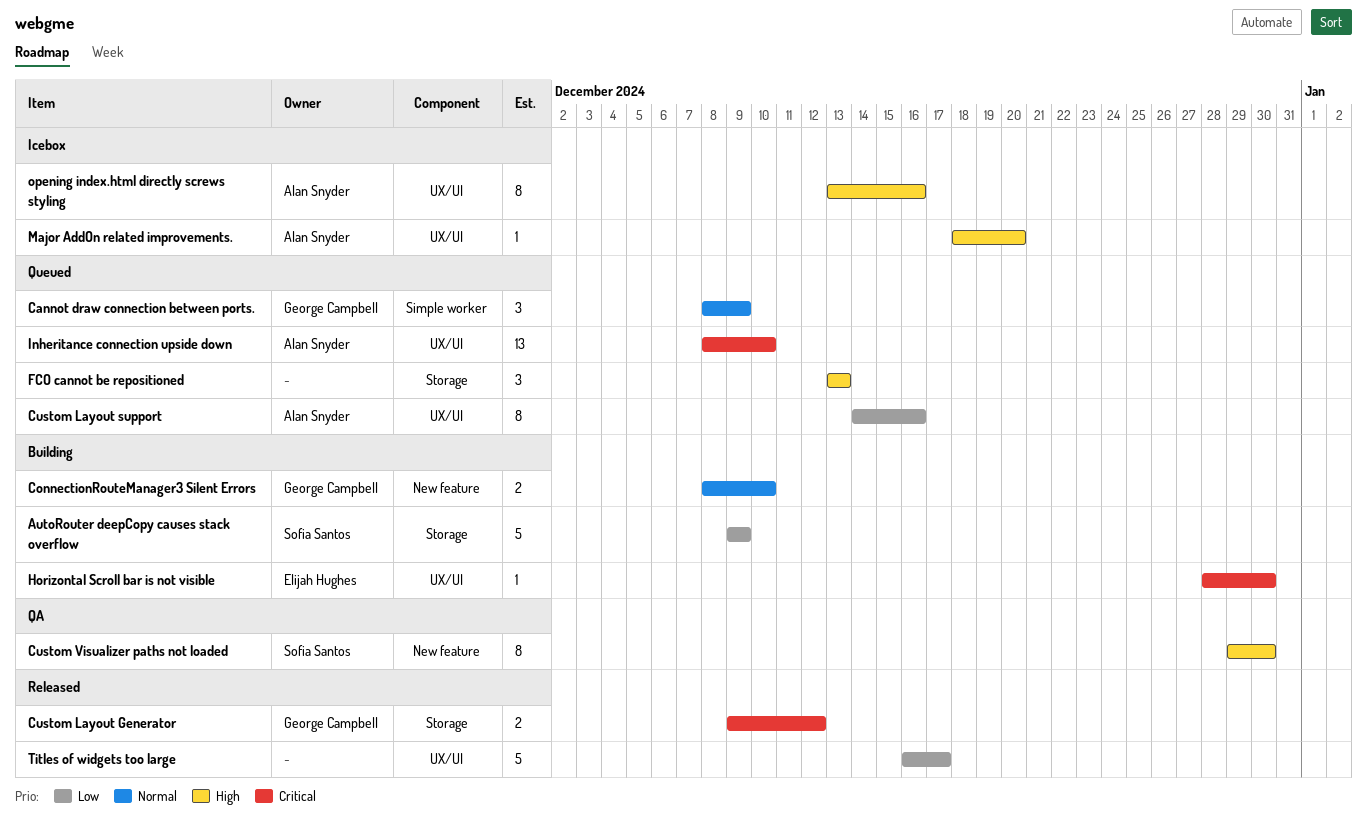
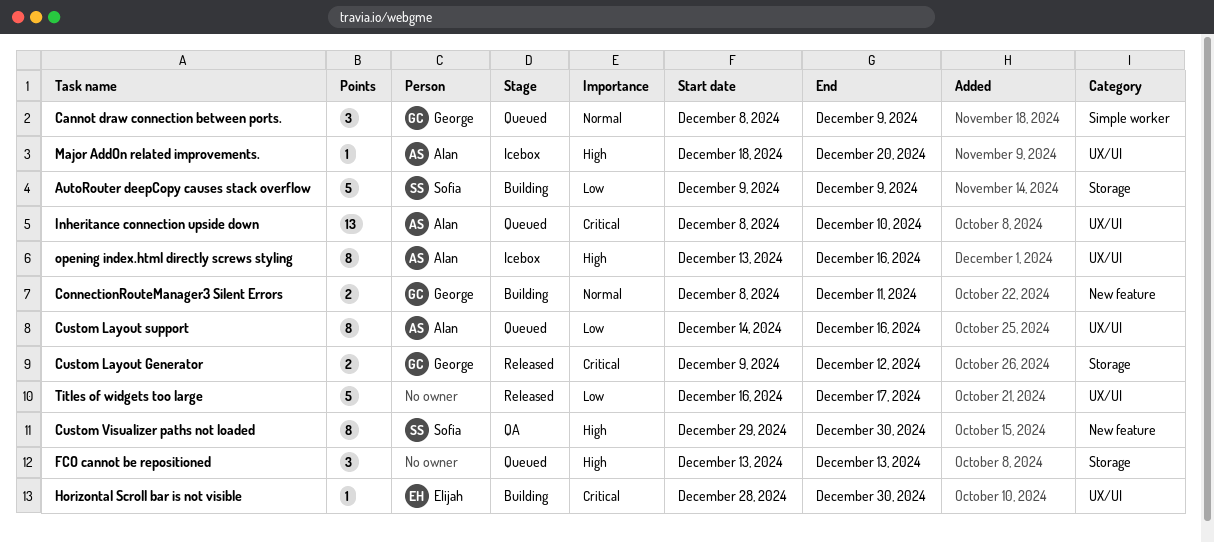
ConnectionRouteManager3 Silent Errors, due: Dec 10 -> Dec 11

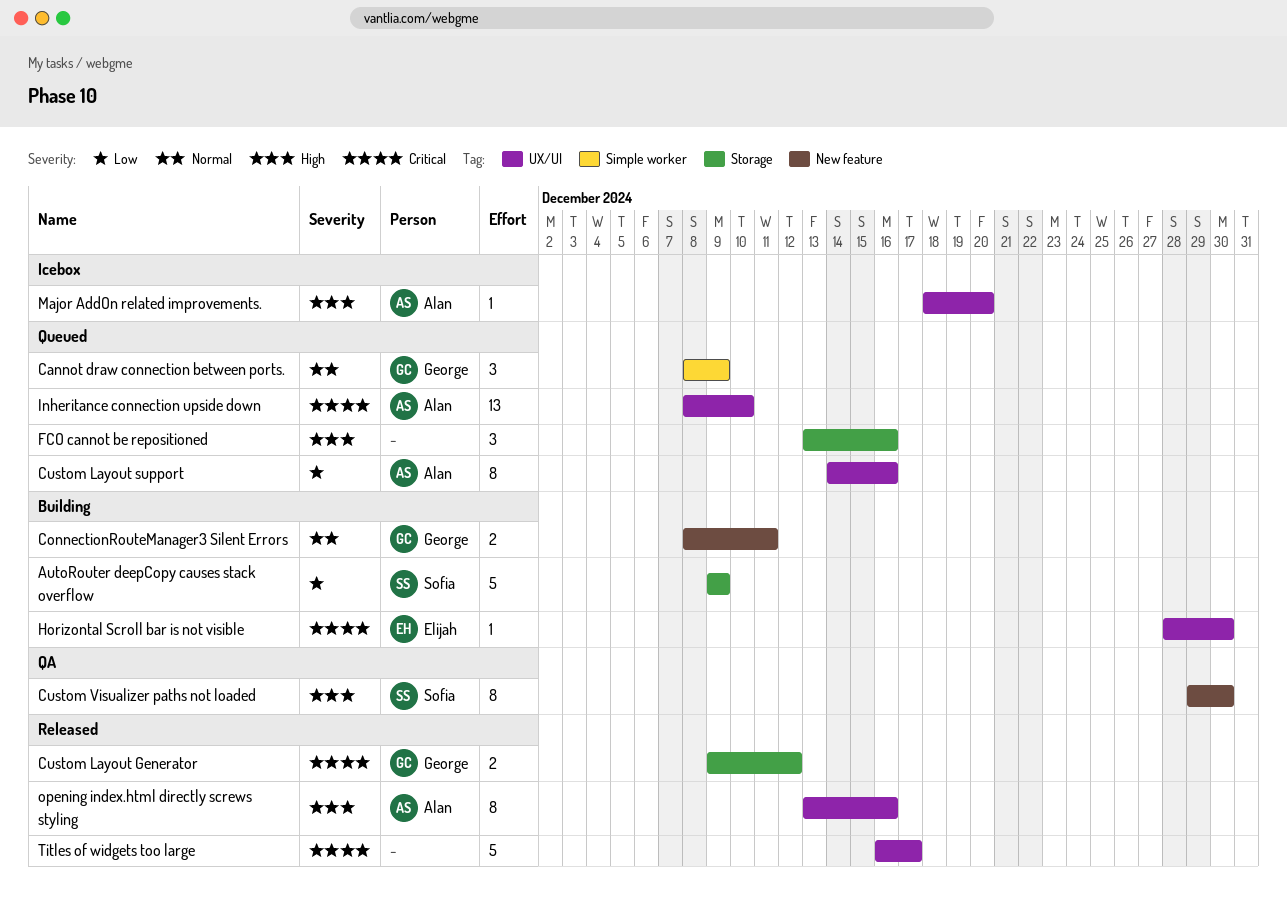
FCO cannot be repositioned, due: Dec 13 -> Dec 16
opening index.html directly screws styling, status: Icebox -> Released
Titles of widgets too large, priority: Low -> Critical

